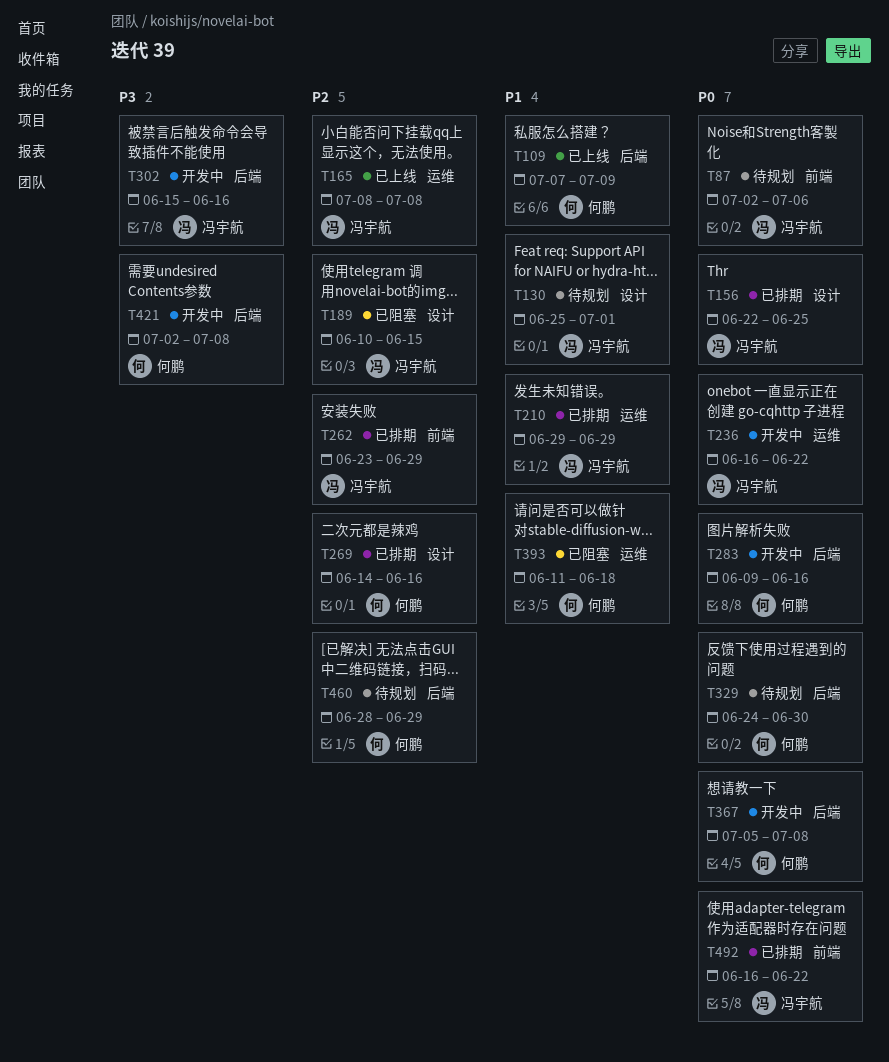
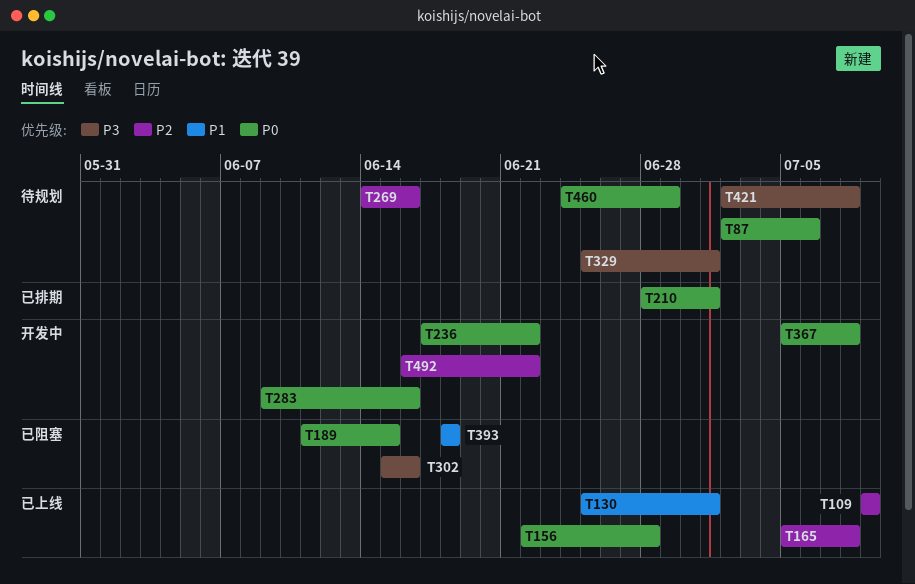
T109, priority: P1 -> P2
T109, start: Jul 7 -> Jul 9
T130, status: 待规划 -> 已上线
T156, status: 已排期 -> 已上线
T156, due: Jun 25 -> Jun 28
T165, start: Jul 8 -> Jul 5
T189, priority: P2 -> P0
T189, start: Jun 10 -> Jun 11
T210, priority: P1 -> P0
T210, start: Jun 29 -> Jun 28
T210, due: Jun 29 -> Jul 1
T236, start: Jun 16 -> Jun 17
T262: present -> none
T269, status: 已排期 -> 待规划
T302, status: 开发中 -> 已阻塞
T329, priority: P0 -> P3
T329, start: Jun 24 -> Jun 25
T329, due: Jun 30 -> Jul 1
T393, start: Jun 11 -> Jun 18
T421, status: 开发中 -> 待规划
T460, priority: P2 -> P0
T460, start: Jun 28 -> Jun 24
T492, status: 已排期 -> 开发中
T492, priority: P0 -> P2

